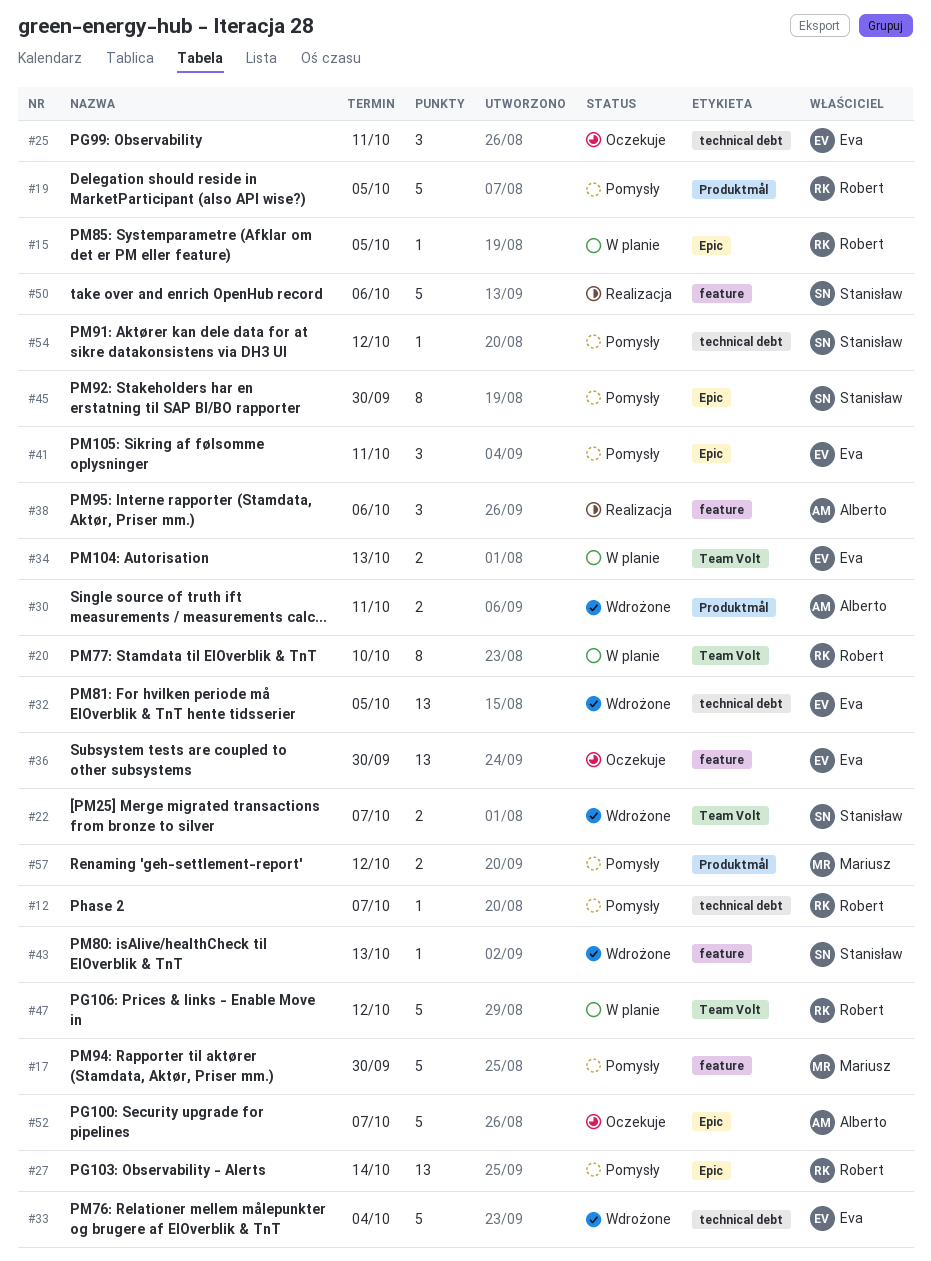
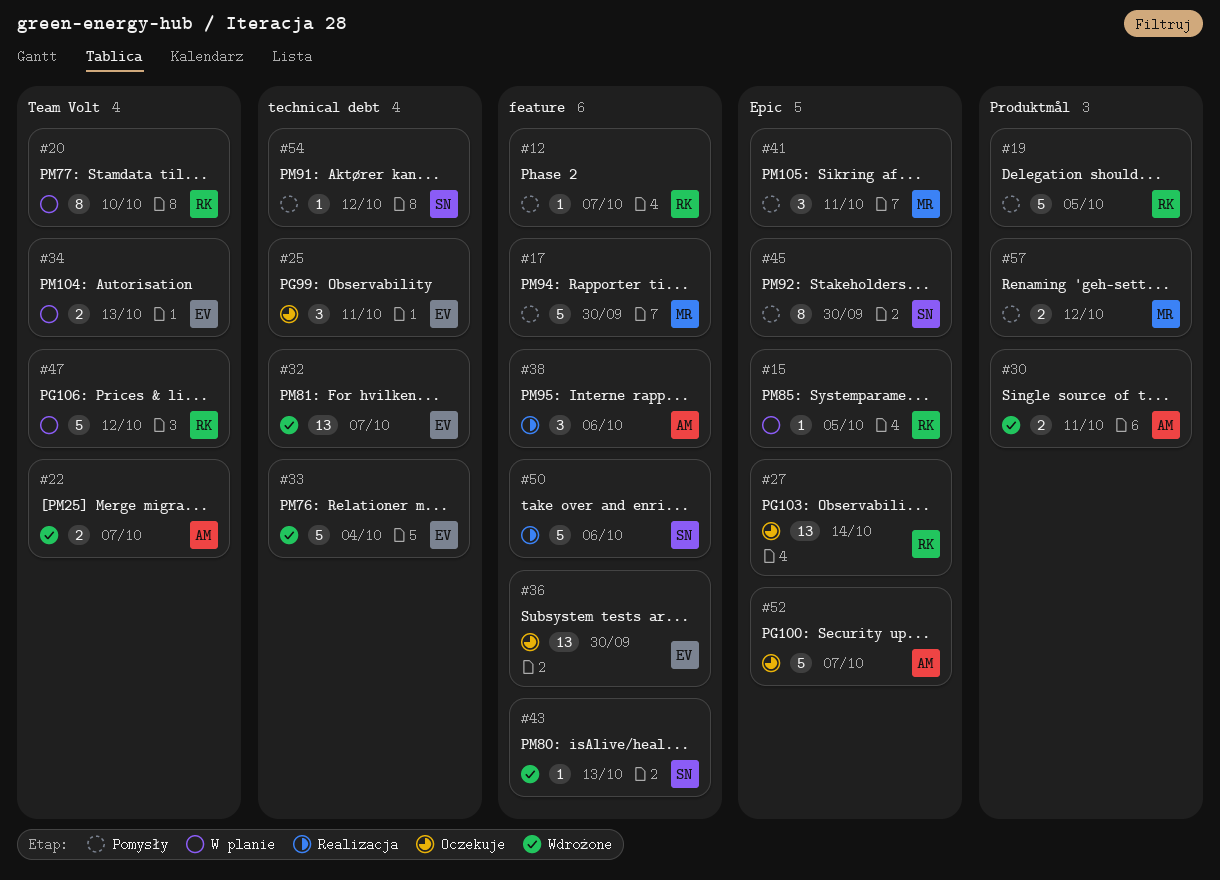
#12, label: technical debt -> feature
#22, owner: Stanisław -> Alberto
#27, status: Pomysły -> Oczekuje
#32, due: Oct 5 -> Oct 7
#41, owner: Eva -> Mariusz

